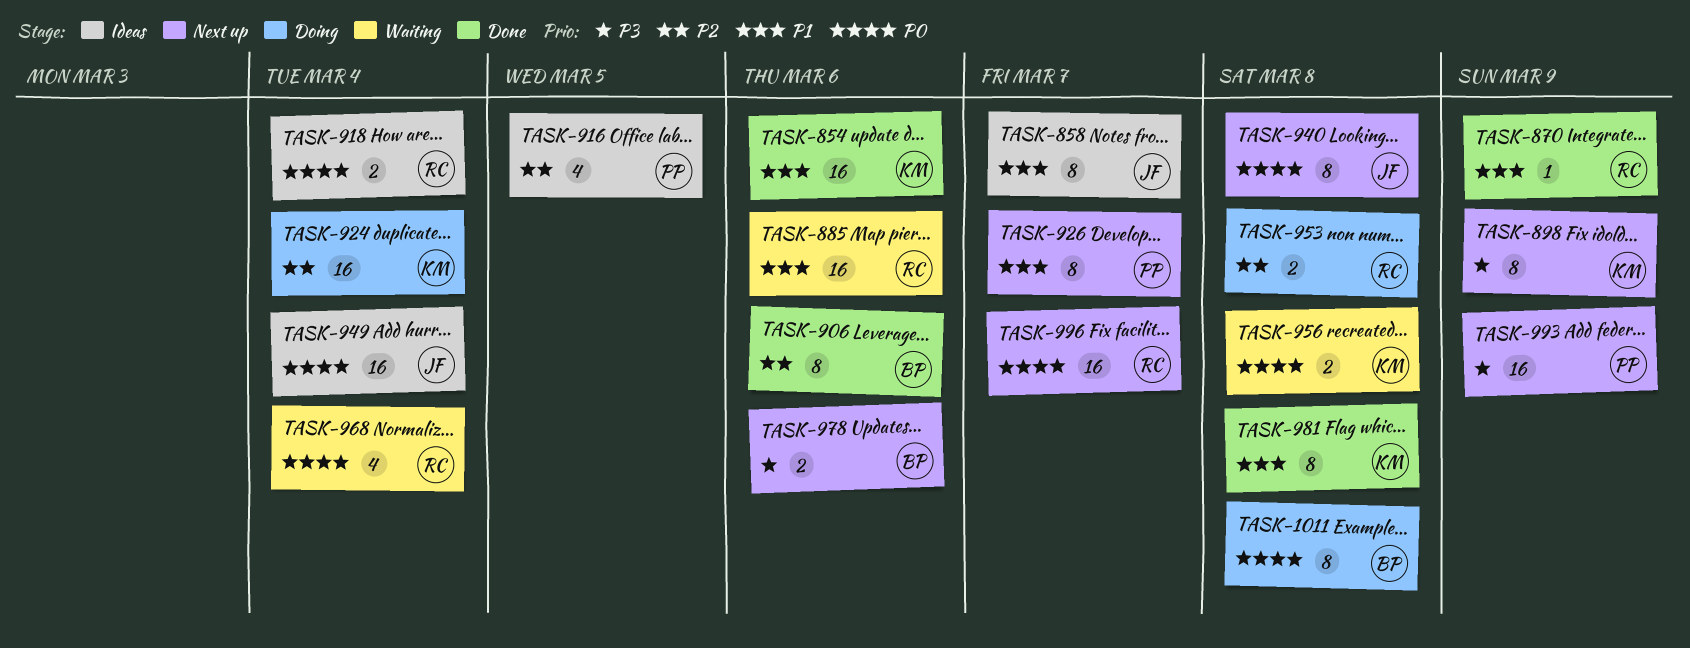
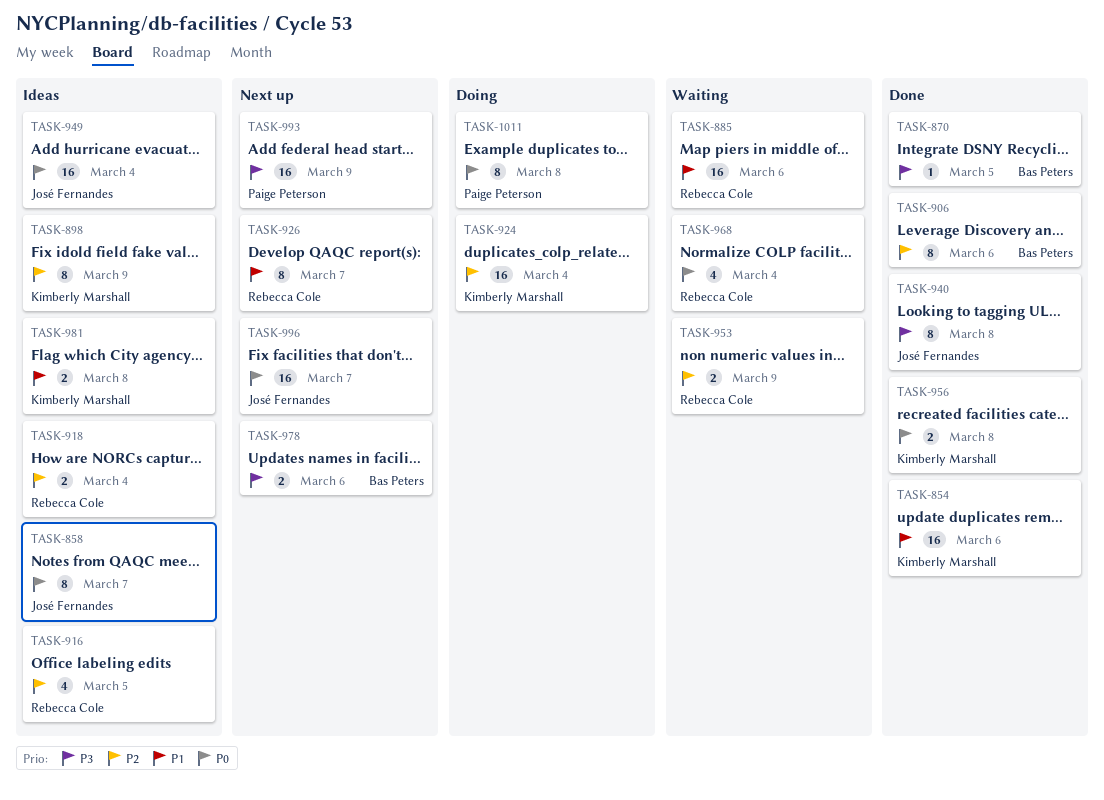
TASK-858, priority: P1 -> P0
TASK-870, owner: Rebecca Cole -> Bas Peters
TASK-870, priority: P1 -> P3
TASK-870, due: Mar 9 -> Mar 5
TASK-898, status: Next up -> Ideas
TASK-898, priority: P3 -> P2
TASK-916, owner: Paige Peterson -> Rebecca Cole
TASK-918, priority: P0 -> P2
TASK-926, owner: Paige Peterson -> Rebecca Cole
TASK-940, status: Next up -> Done
TASK-940, priority: P0 -> P3
TASK-953, status: Doing -> Waiting
TASK-953, due: Mar 8 -> Mar 9
TASK-956, status: Waiting -> Done
TASK-981, status: Done -> Ideas
TASK-981, estimate: 8 -> 2
TASK-996, owner: Rebecca Cole -> José Fernandes
TASK-1011, owner: Bas Peters -> Paige Peterson

